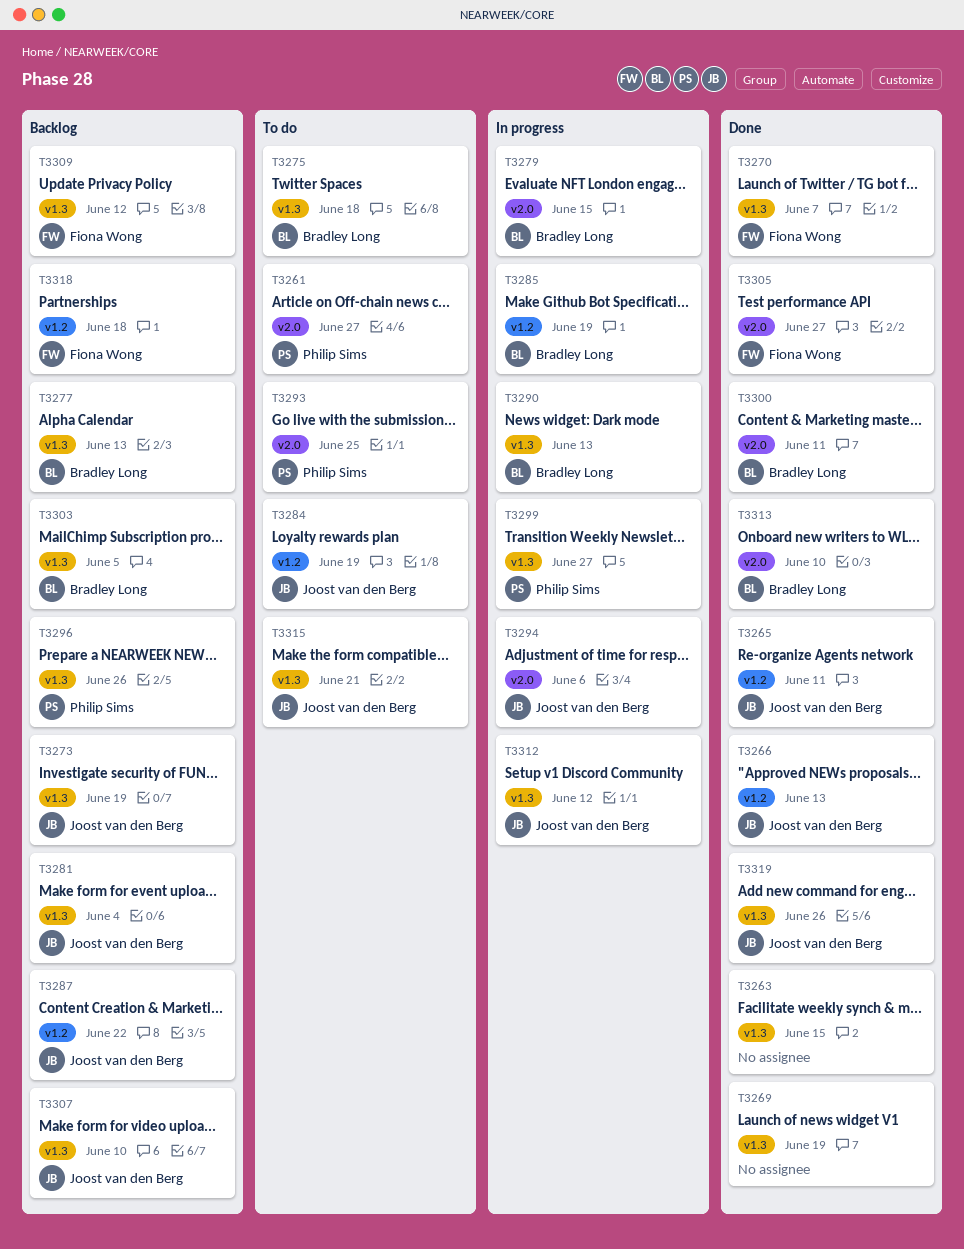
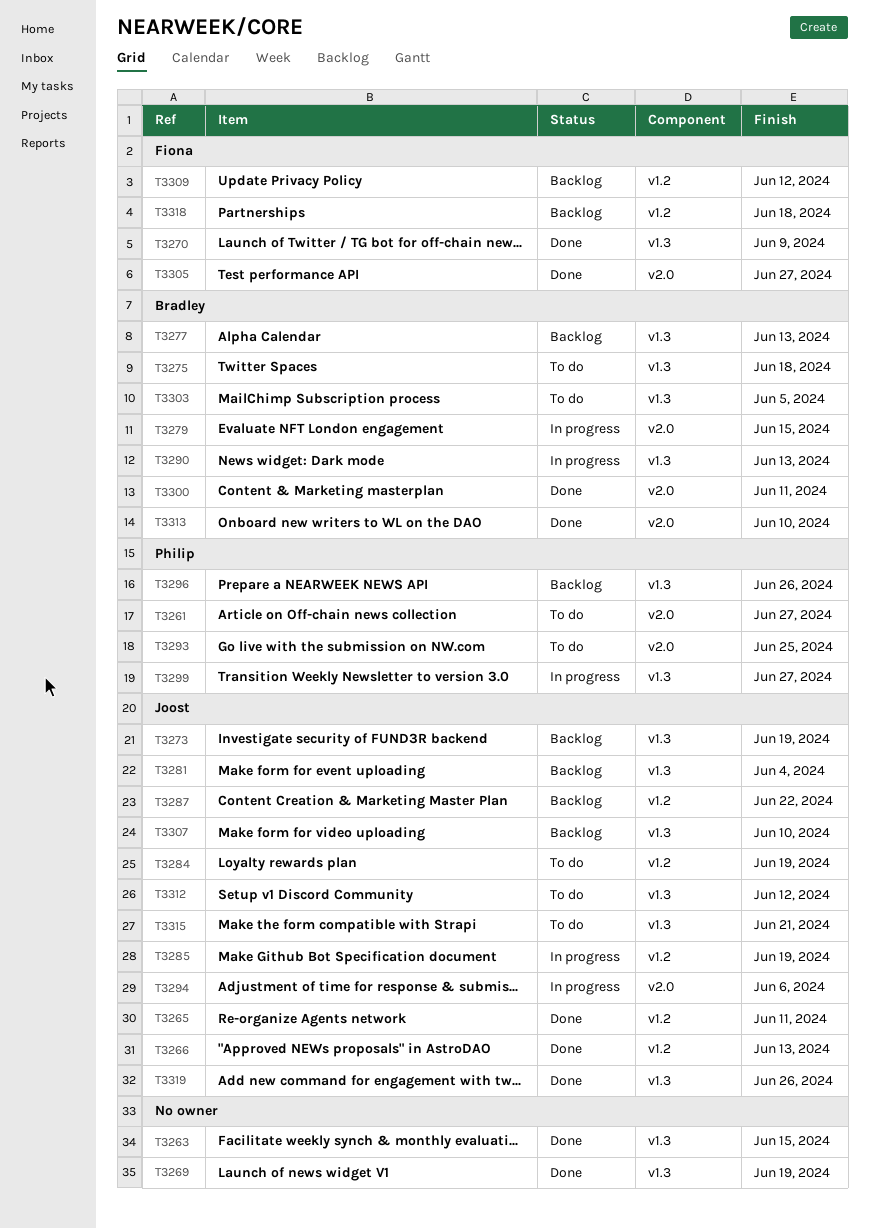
T3270, due: Jun 7 -> Jun 9
T3285, owner: Bradley Long -> Joost van den Berg
T3303, status: Backlog -> To do
T3309, label: v1.3 -> v1.2
T3312, status: In progress -> To do

